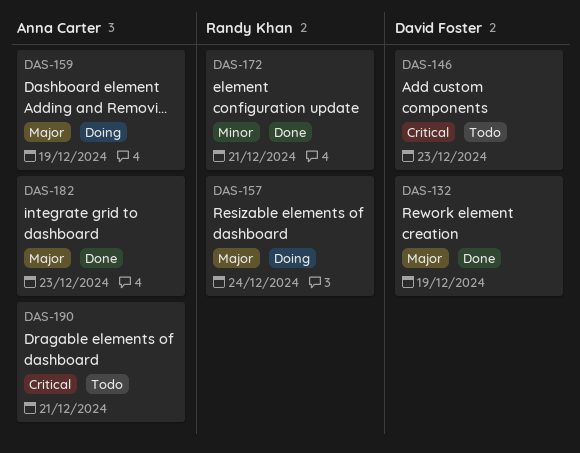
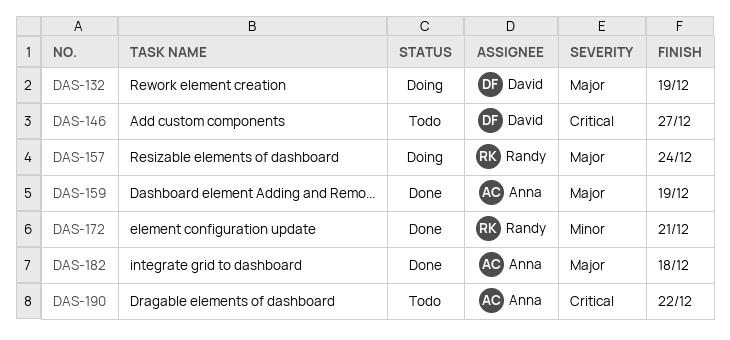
DAS-132, status: Done -> Doing
DAS-146, due: Dec 23 -> Dec 27
DAS-159, status: Doing -> Done
DAS-182, due: Dec 23 -> Dec 18
DAS-190, due: Dec 21 -> Dec 22

